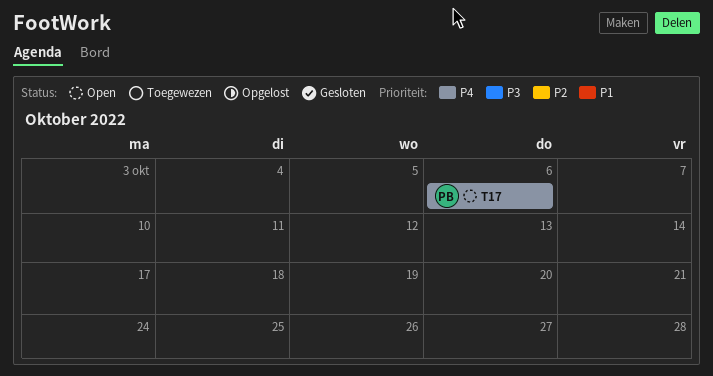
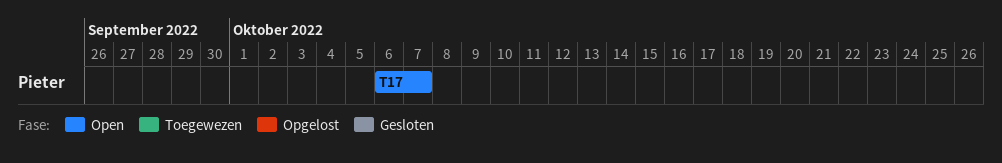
T17, due: Oct 6 -> Oct 7

